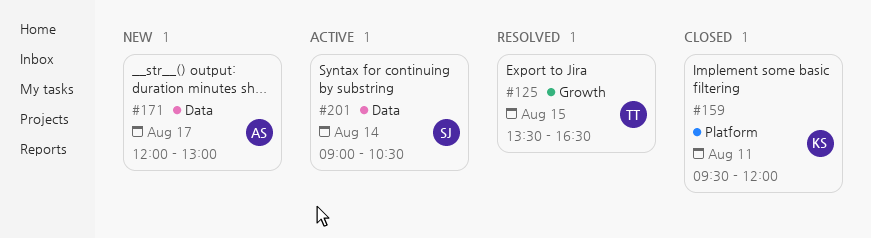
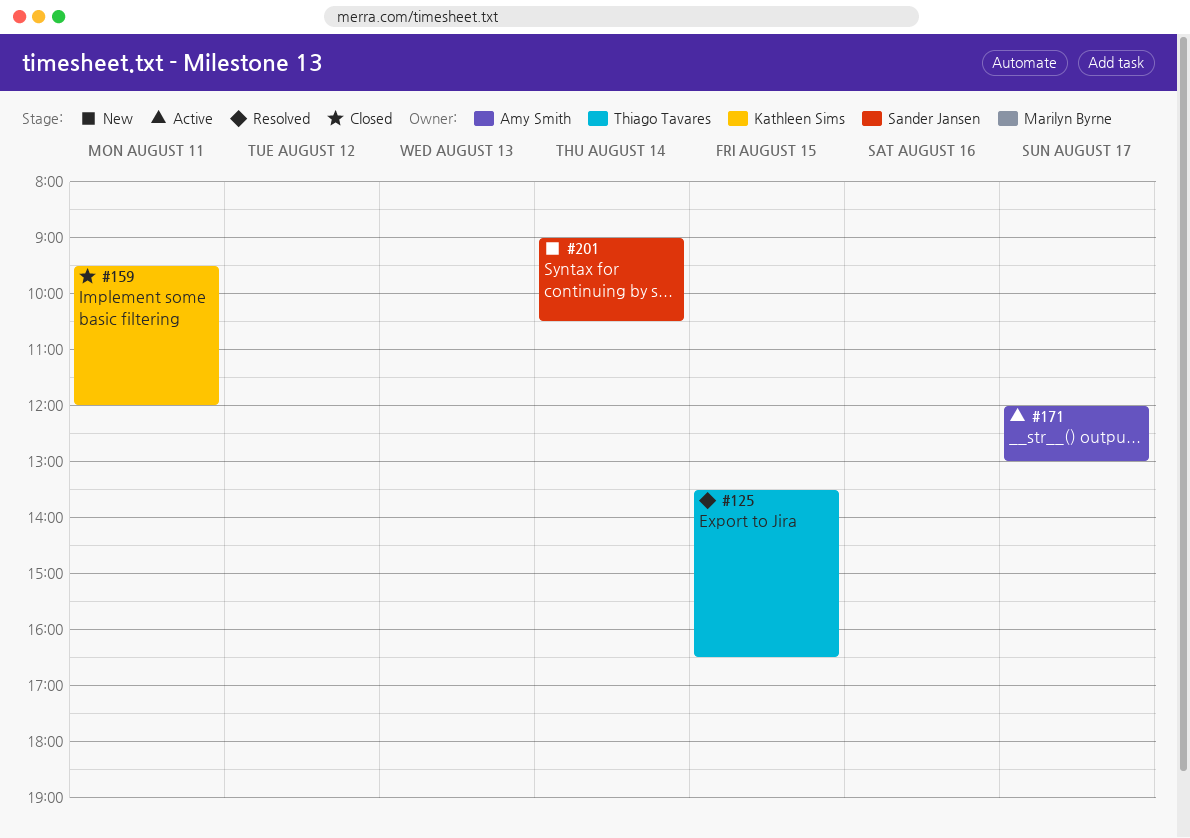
#171, status: New -> Active
#201, status: Active -> New

